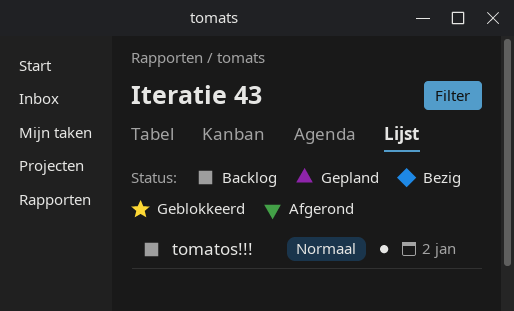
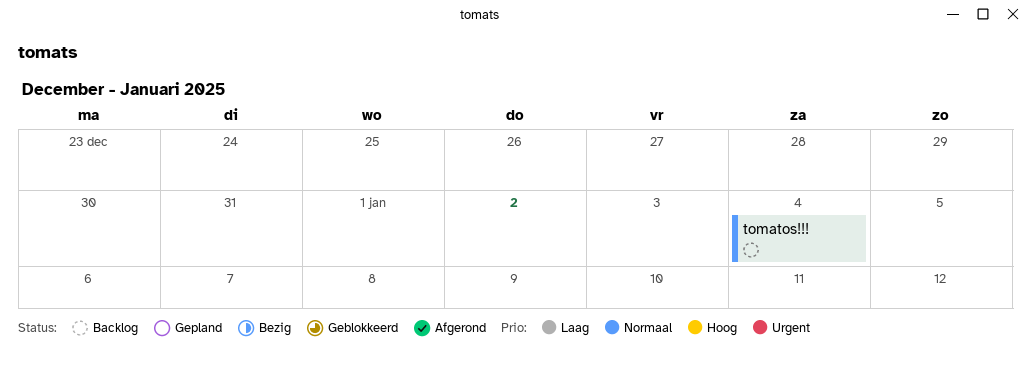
tomatos!!!, due: Jan 2 -> Jan 4

